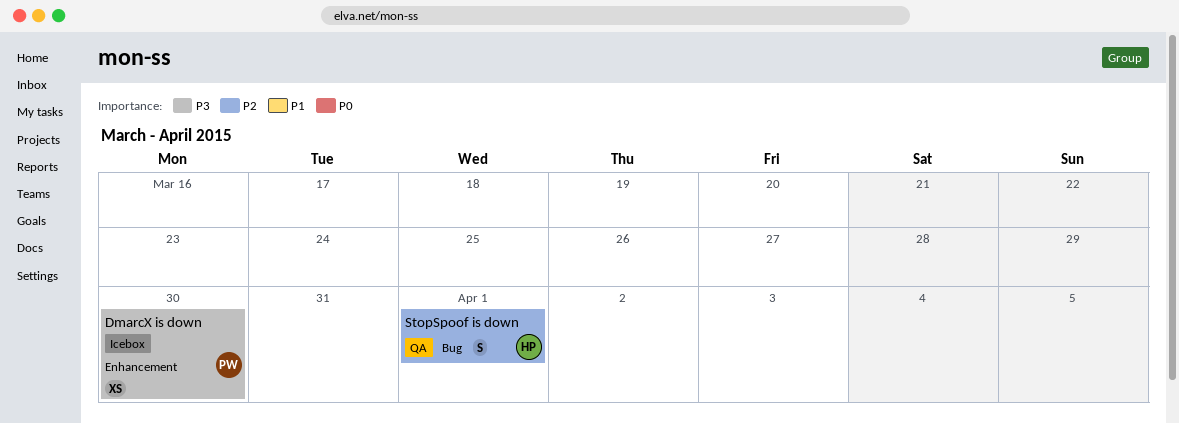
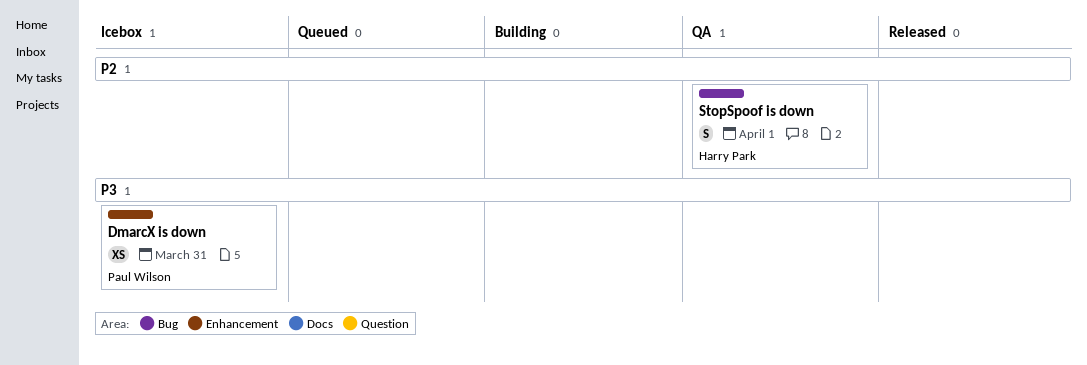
DmarcX is down, due: Mar 30 -> Mar 31

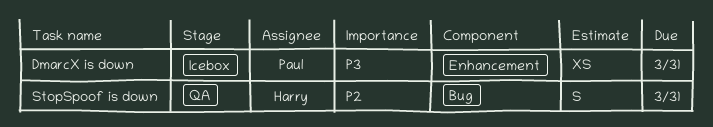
StopSpoof is down, due: Apr 1 -> Mar 31

